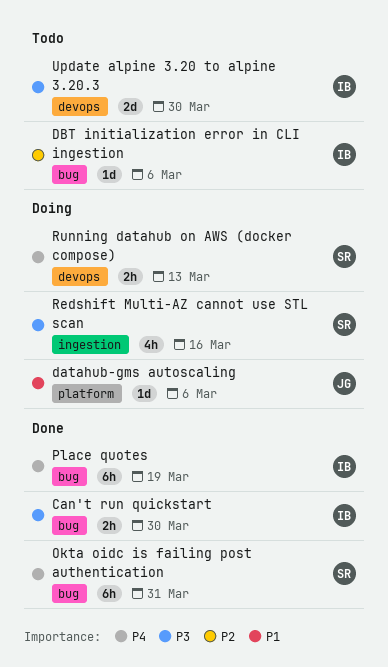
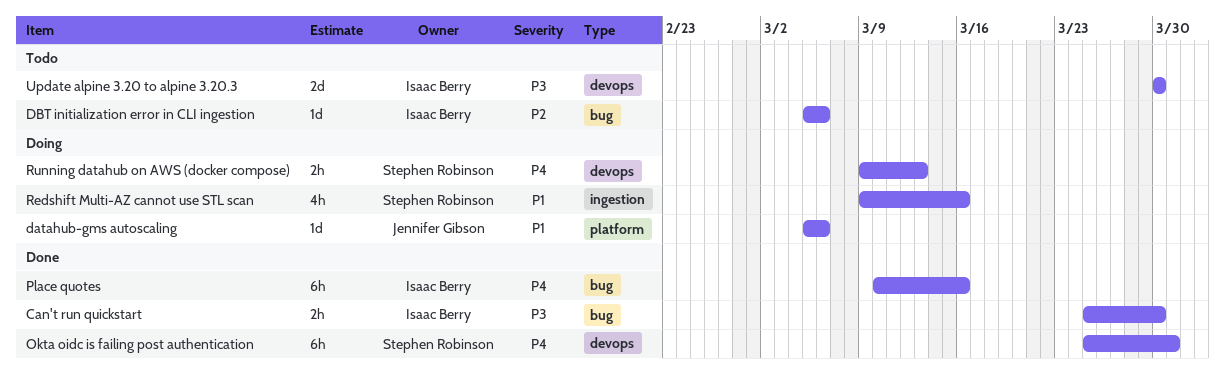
Okta oidc is failing post authentication, label: bug -> devops
Place quotes, due: Mar 19 -> Mar 16
Redshift Multi-AZ cannot use STL scan, priority: P3 -> P1

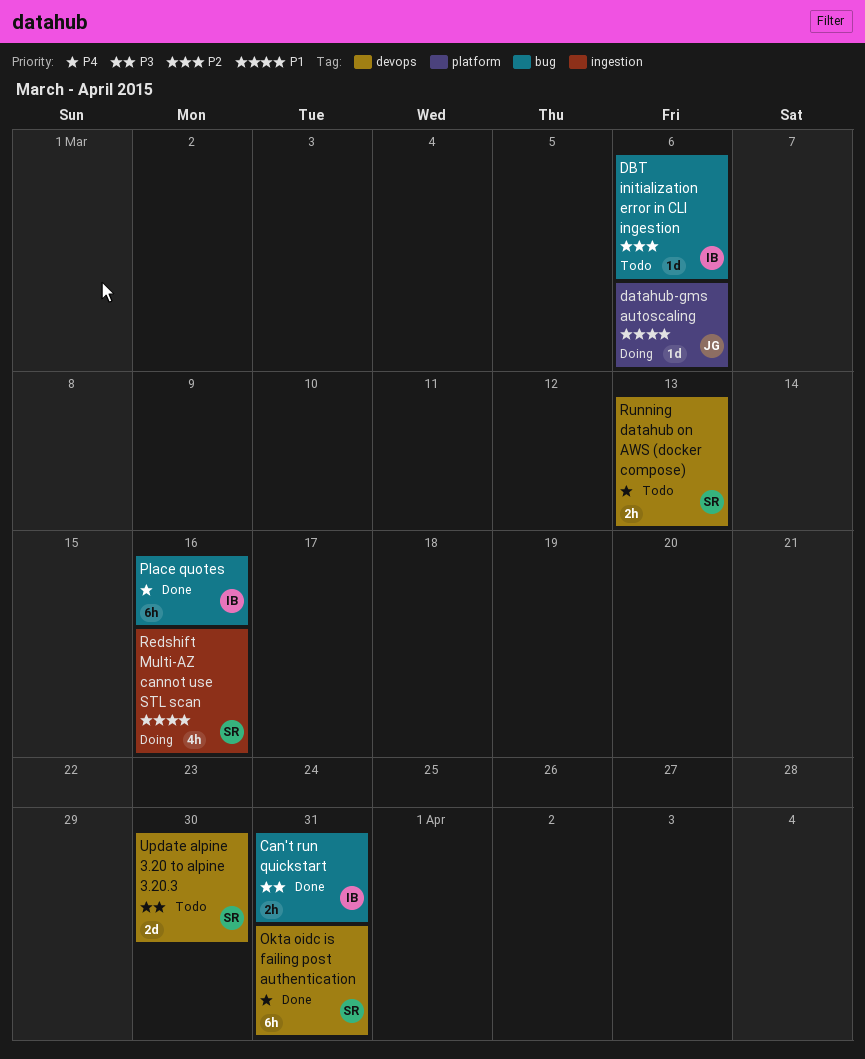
Can't run quickstart, due: Mar 30 -> Mar 31
Running datahub on AWS (docker compose), status: Doing -> Todo
Update alpine 3.20 to alpine 3.20.3, owner: Isaac Berry -> Stephen Robinson

